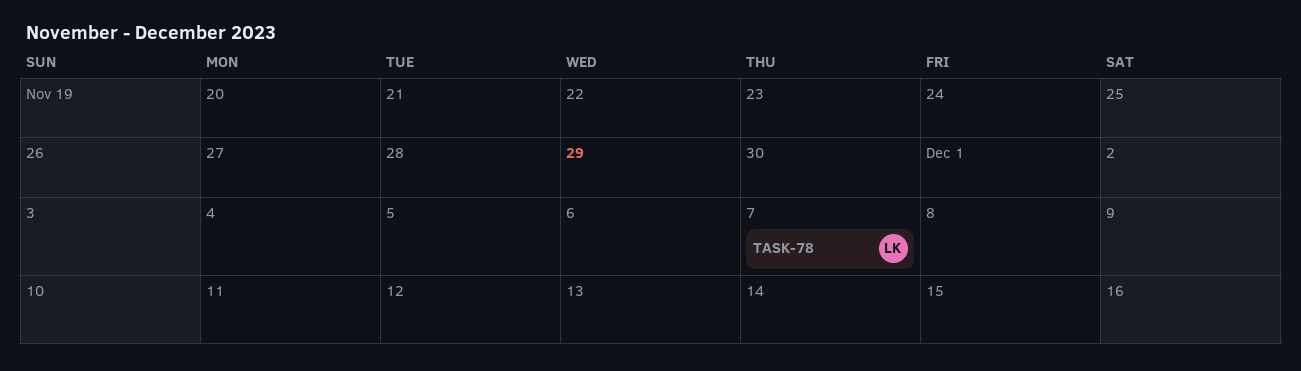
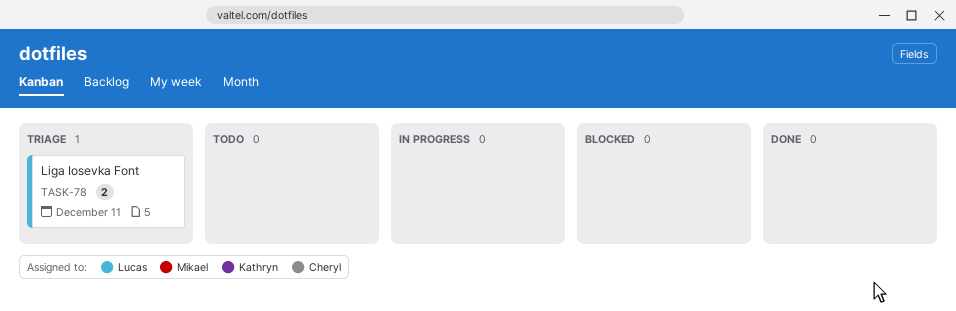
TASK-78, due: Dec 7 -> Dec 11

